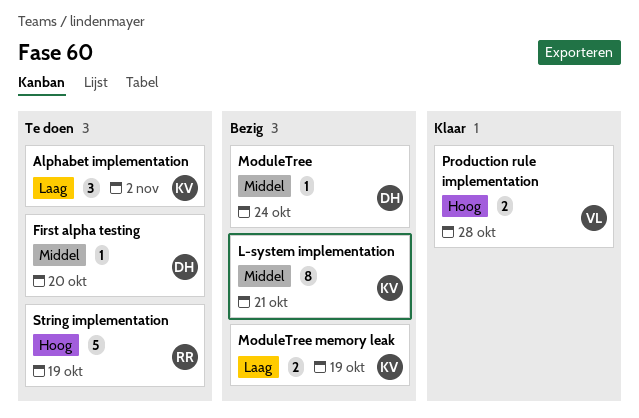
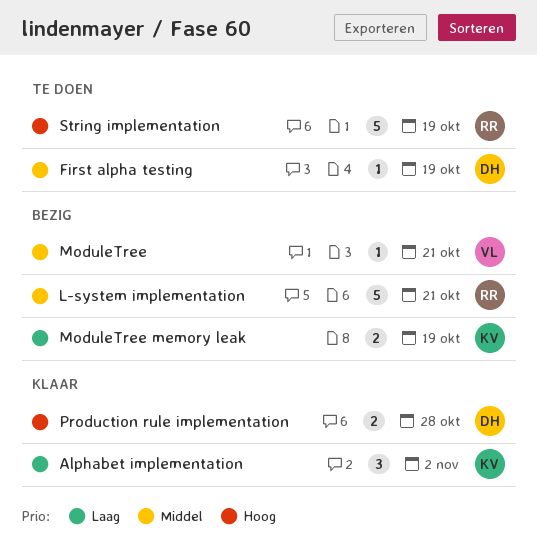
Alphabet implementation, status: Te doen -> Klaar
First alpha testing, due: Oct 20 -> Oct 19
L-system implementation, owner: KV -> RR
L-system implementation, estimate: 8 -> 5
ModuleTree, owner: DH -> VL
ModuleTree, due: Oct 24 -> Oct 21
Production rule implementation, owner: VL -> DH

